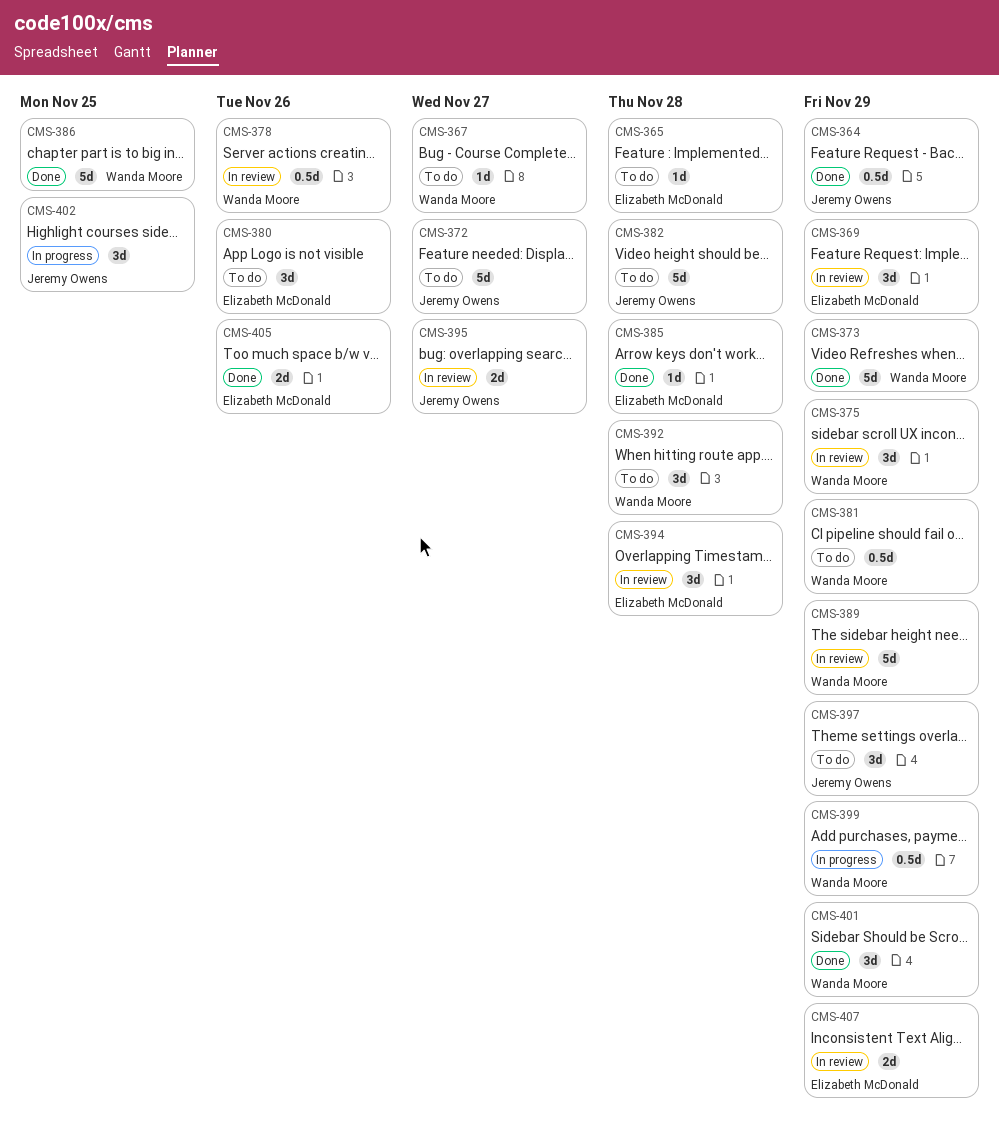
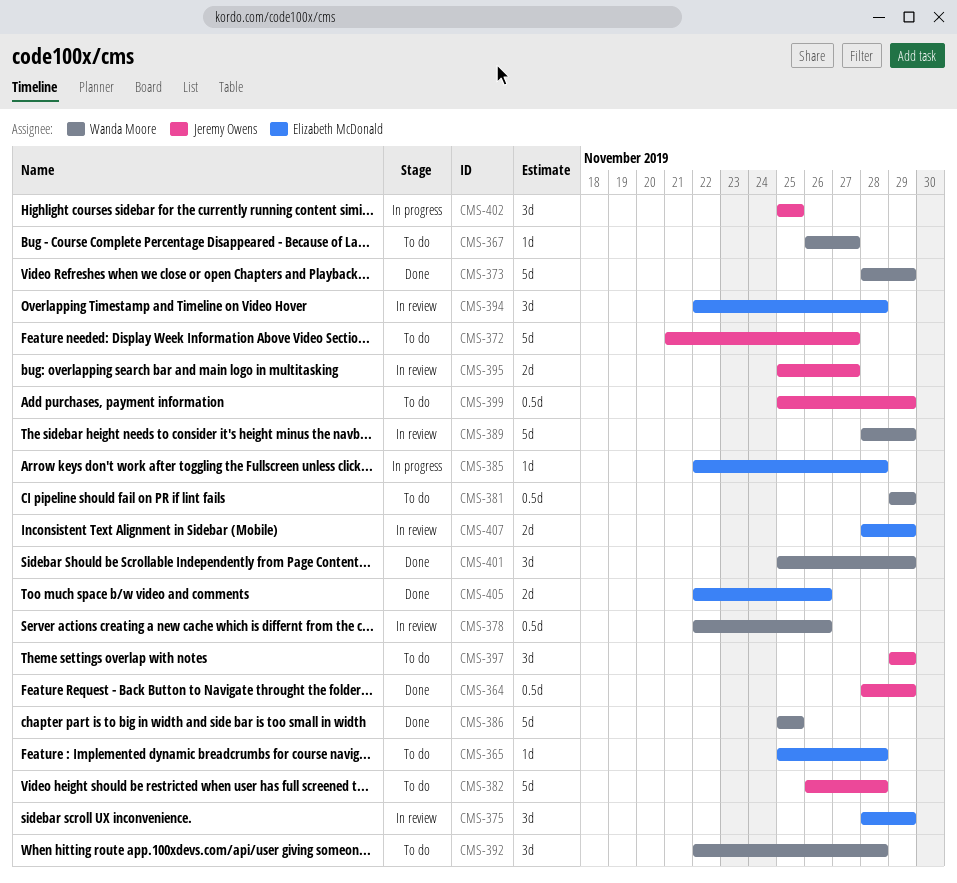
CMS-369: present -> none
CMS-375, owner: Wanda Moore -> Elizabeth McDonald
CMS-380: present -> none
CMS-385, status: Done -> In progress
CMS-399, status: In progress -> To do
CMS-399, owner: Wanda Moore -> Jeremy Owens

